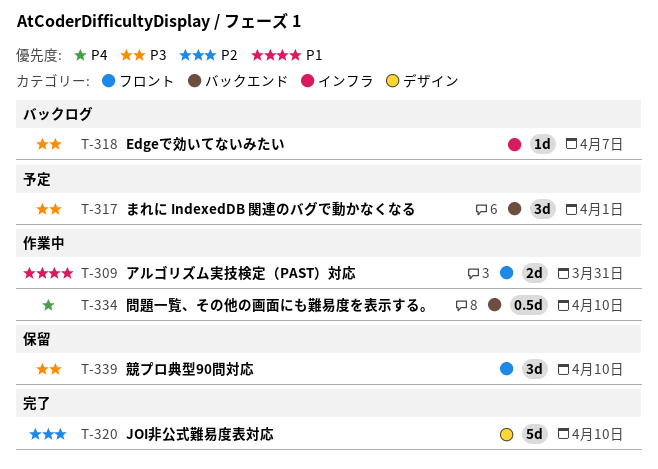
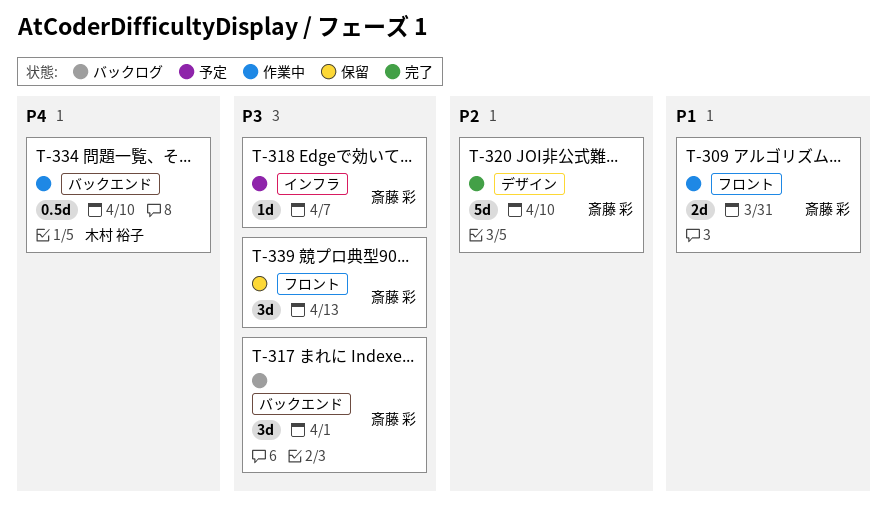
T-317, status: 予定 -> バックログ
T-318, status: バックログ -> 予定
T-339, due: Apr 10 -> Apr 13

